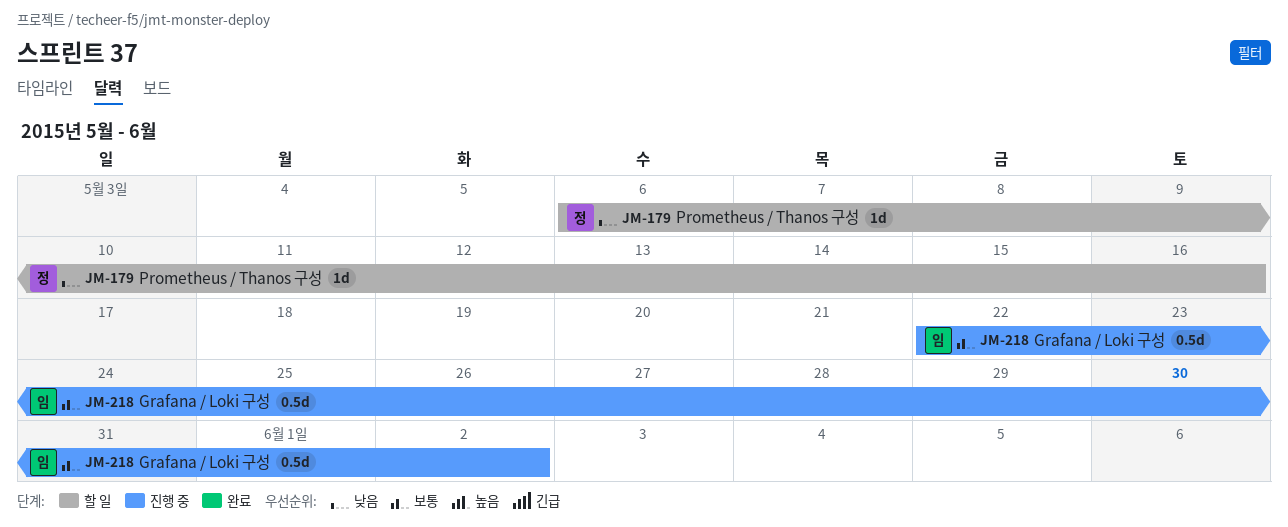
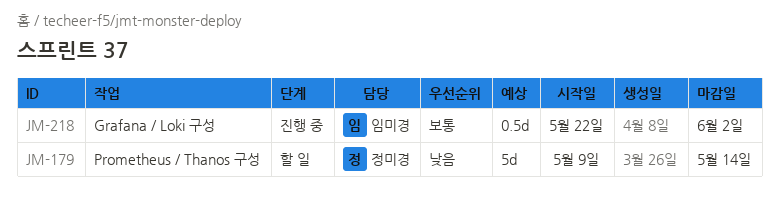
JM-179, estimate: 1d -> 5d
JM-179, start: May 6 -> May 9
JM-179, due: May 16 -> May 14

